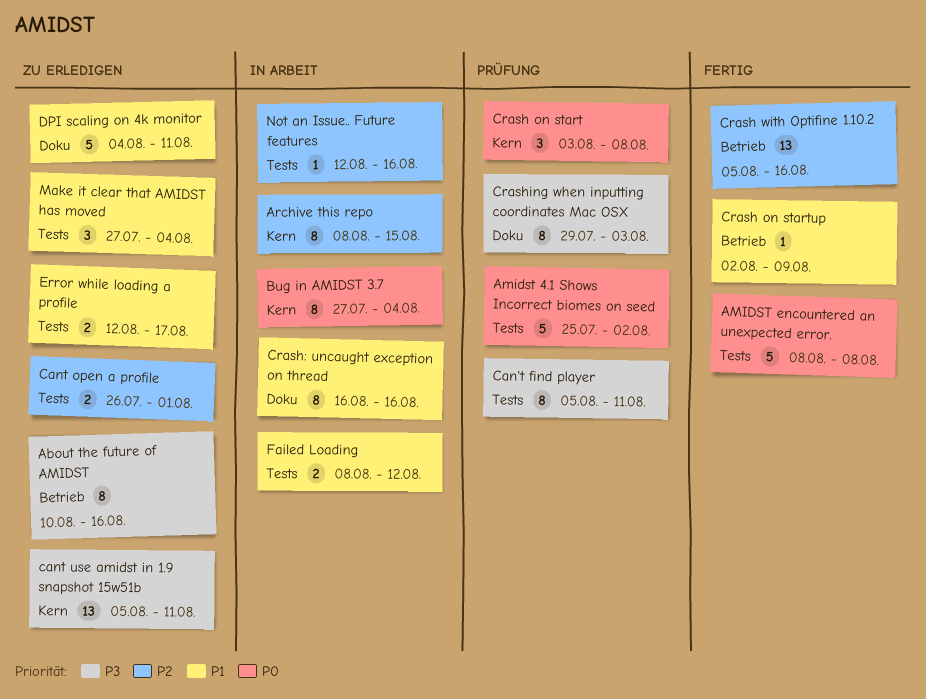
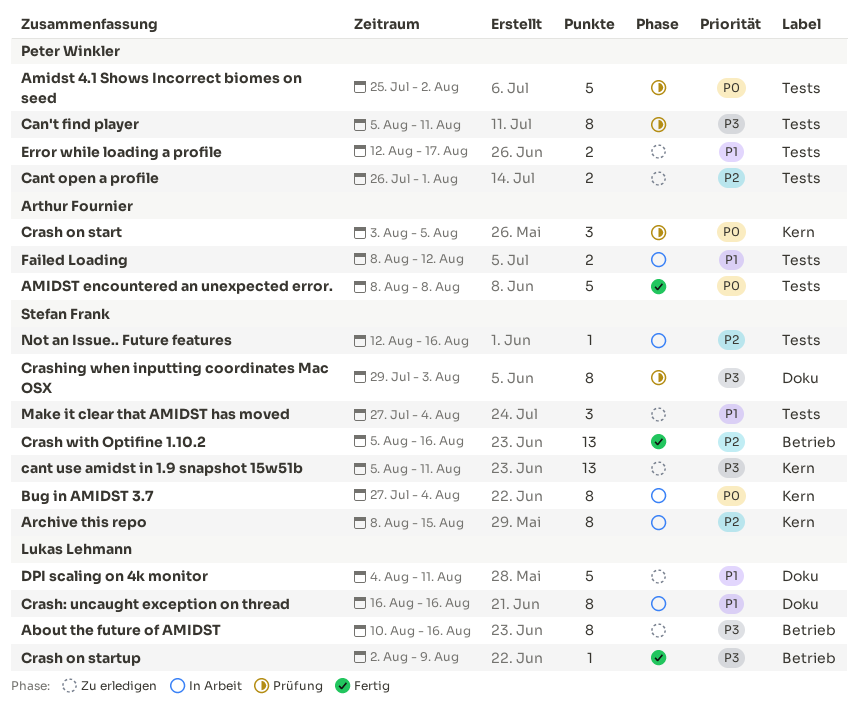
Crash on start, due: Aug 8 -> Aug 5
Crash on startup, priority: P1 -> P3

